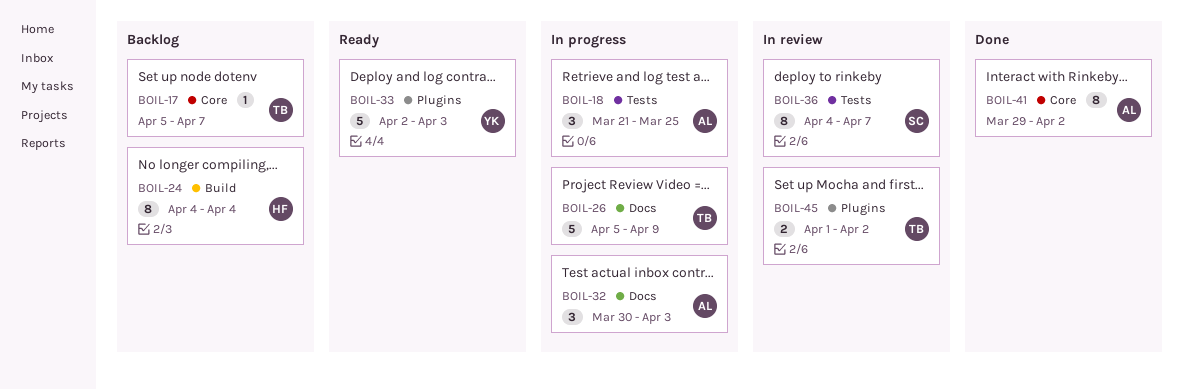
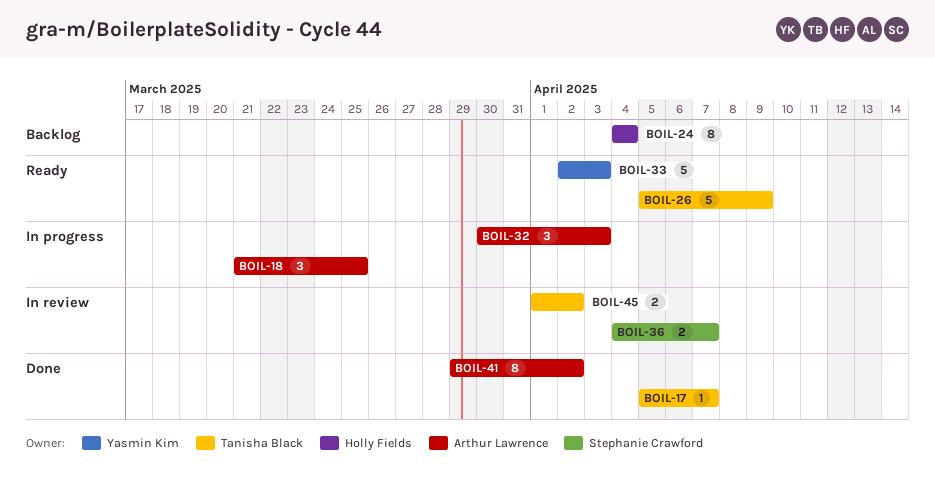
BOIL-17, status: Backlog -> Done
BOIL-26, status: In progress -> Ready
BOIL-36, estimate: 8 -> 2

